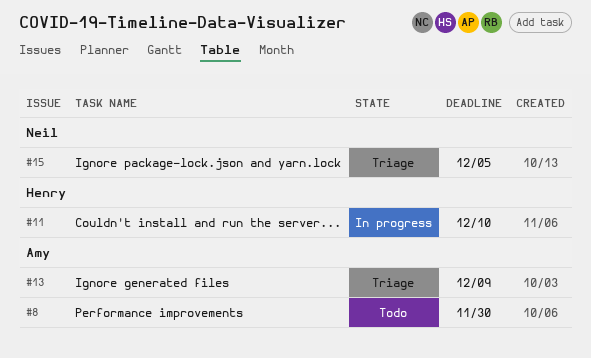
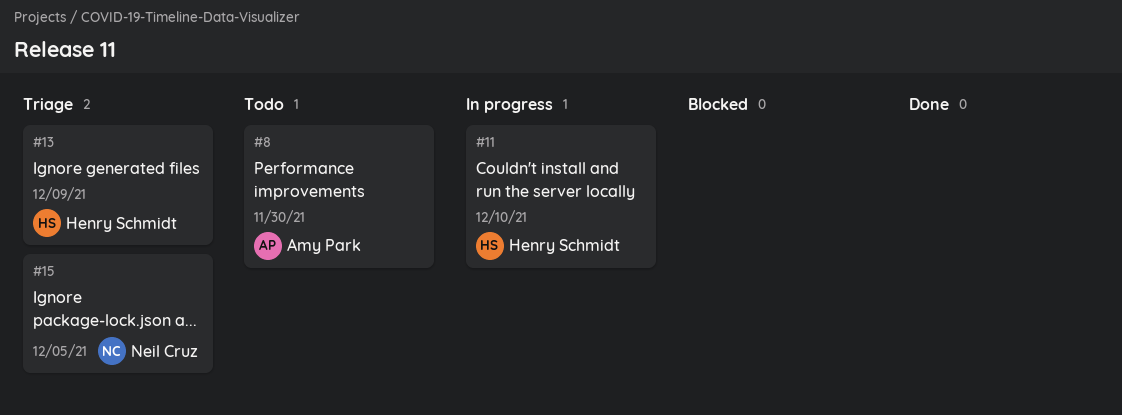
#13, owner: Amy Park -> Henry Schmidt

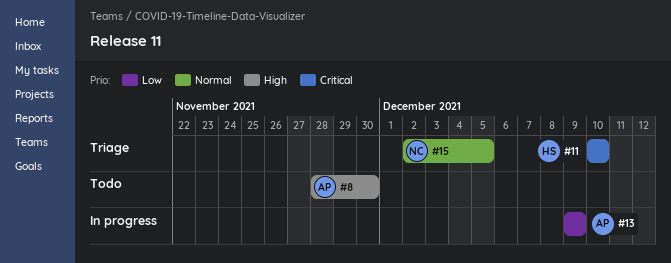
#11, status: In progress -> Triage
#13, status: Triage -> In progress
#13, owner: Henry Schmidt -> Amy Park

